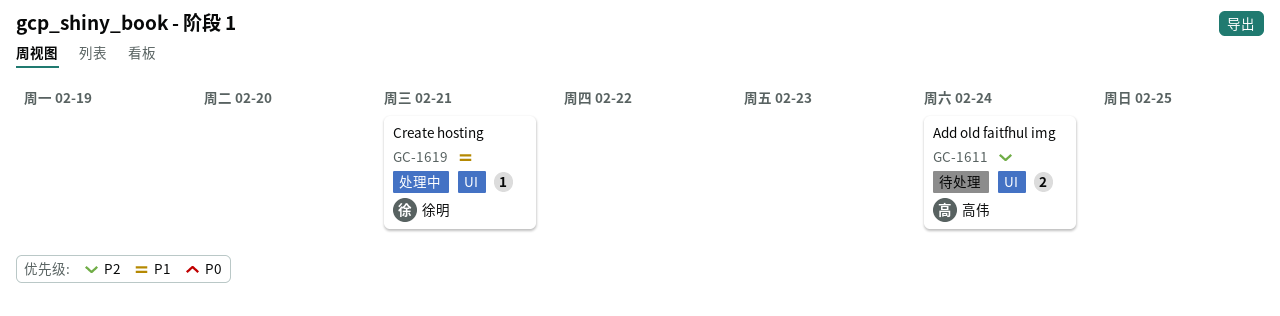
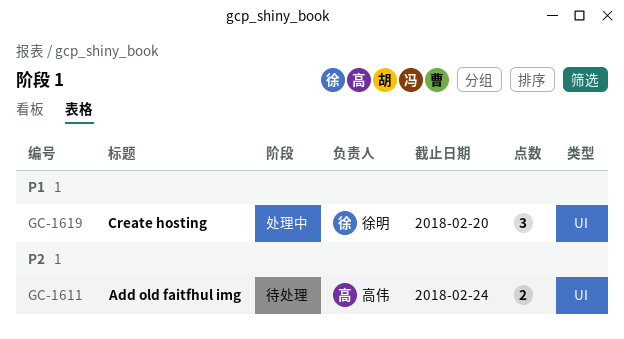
GC-1619, estimate: 1 -> 3
GC-1619, due: Feb 21 -> Feb 20

